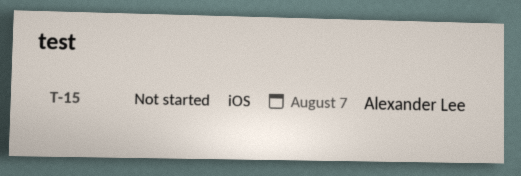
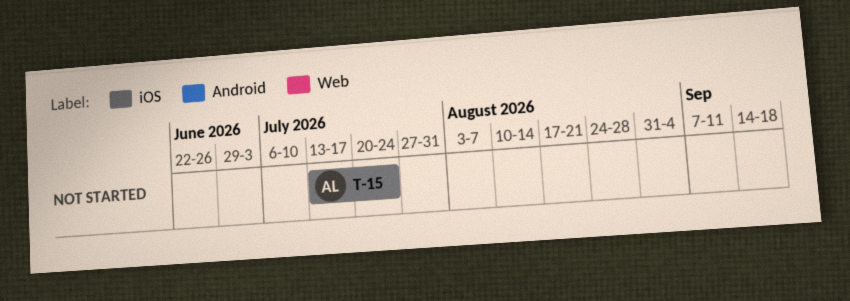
T-15, due: Aug 7 -> Jul 24

